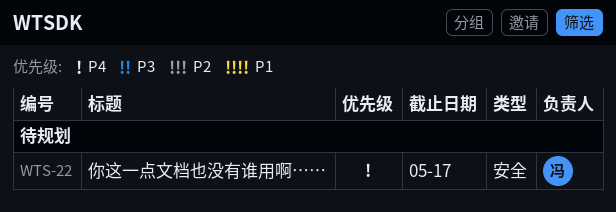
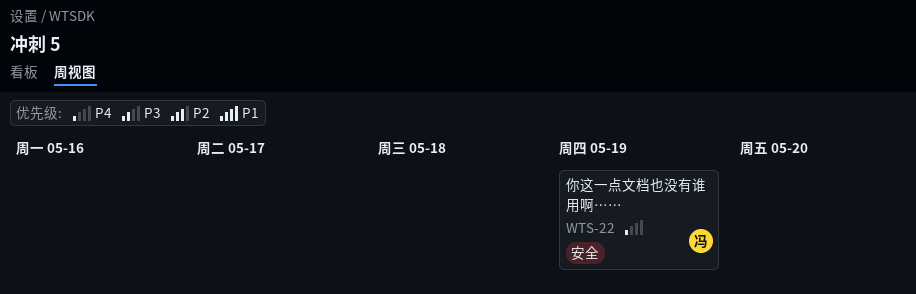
WTS-22, due: May 17 -> May 19

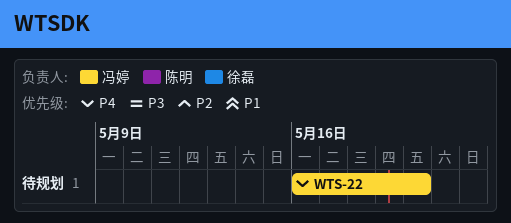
WTS-22, due: May 19 -> May 20

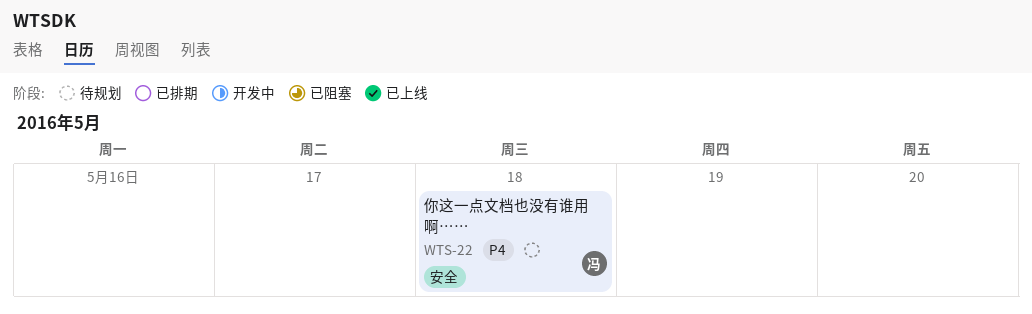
WTS-22, due: May 20 -> May 18

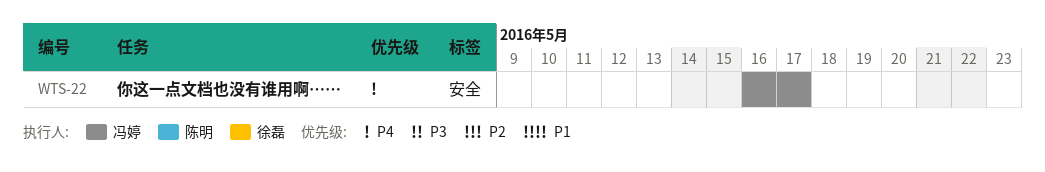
WTS-22, due: May 18 -> May 17

